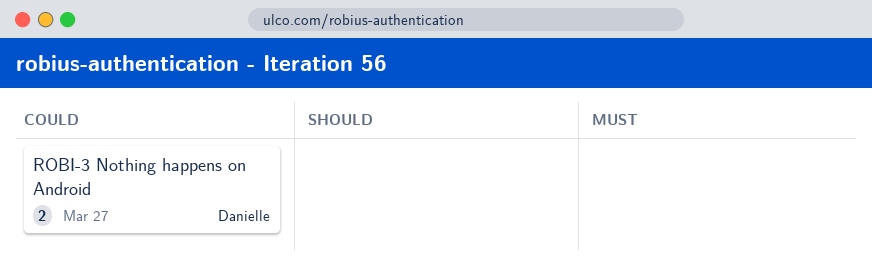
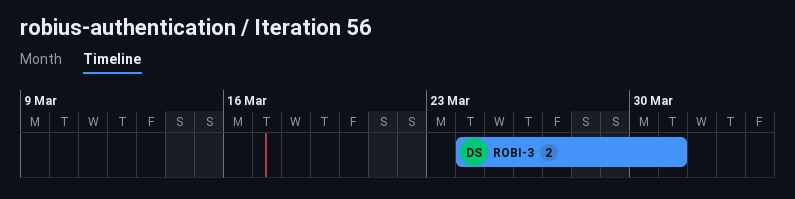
ROBI-3, due: Mar 27 -> Mar 31

